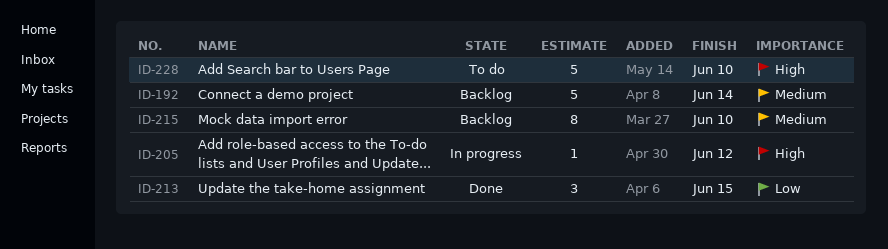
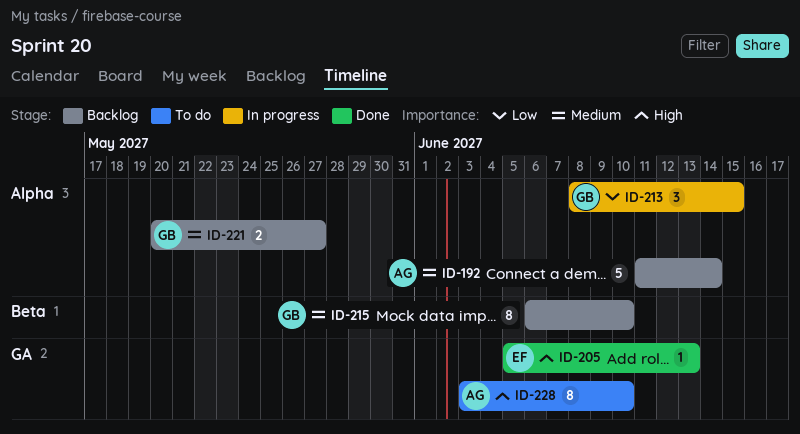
ID-205, status: In progress -> Done
ID-205, due: Jun 12 -> Jun 13
ID-213, status: Done -> In progress
ID-221: none -> present
ID-228, estimate: 5 -> 8

